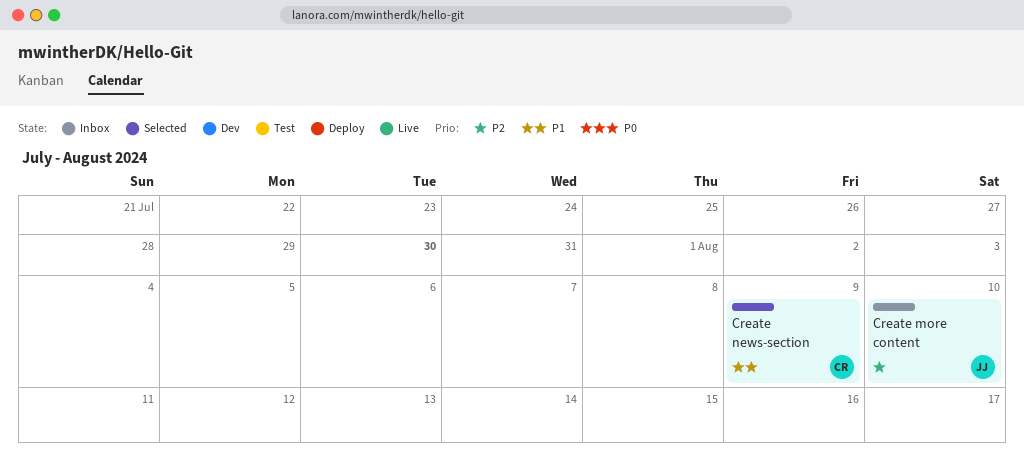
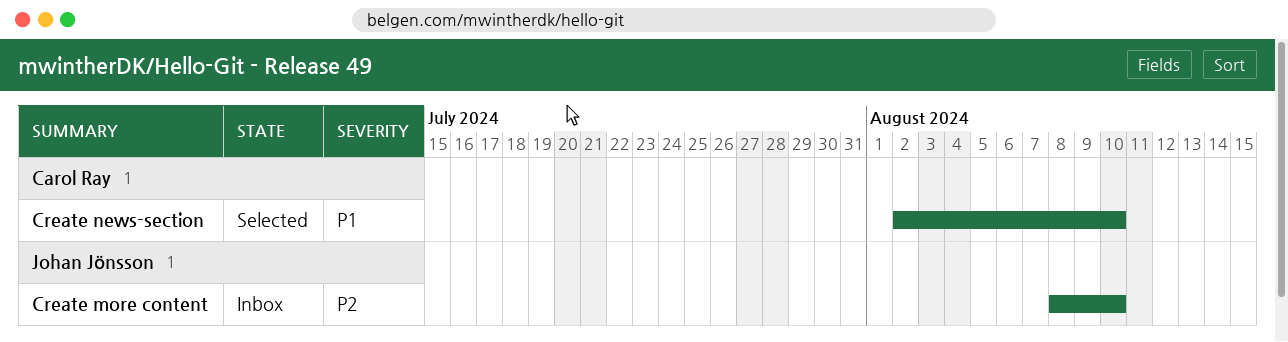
Create news-section, due: Aug 9 -> Aug 10

